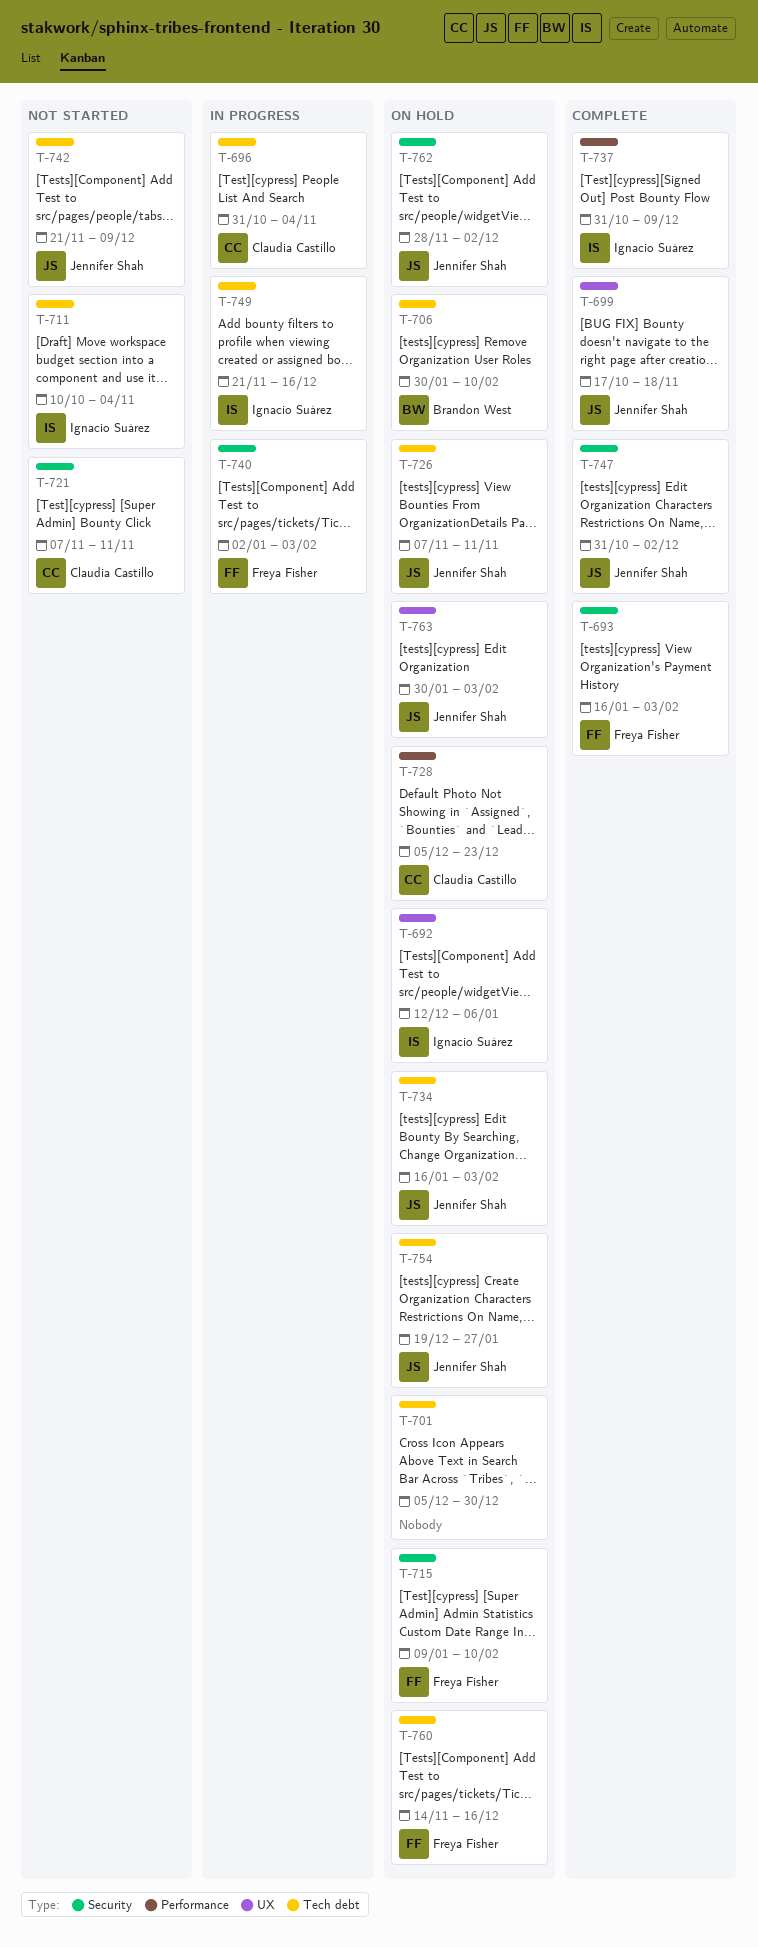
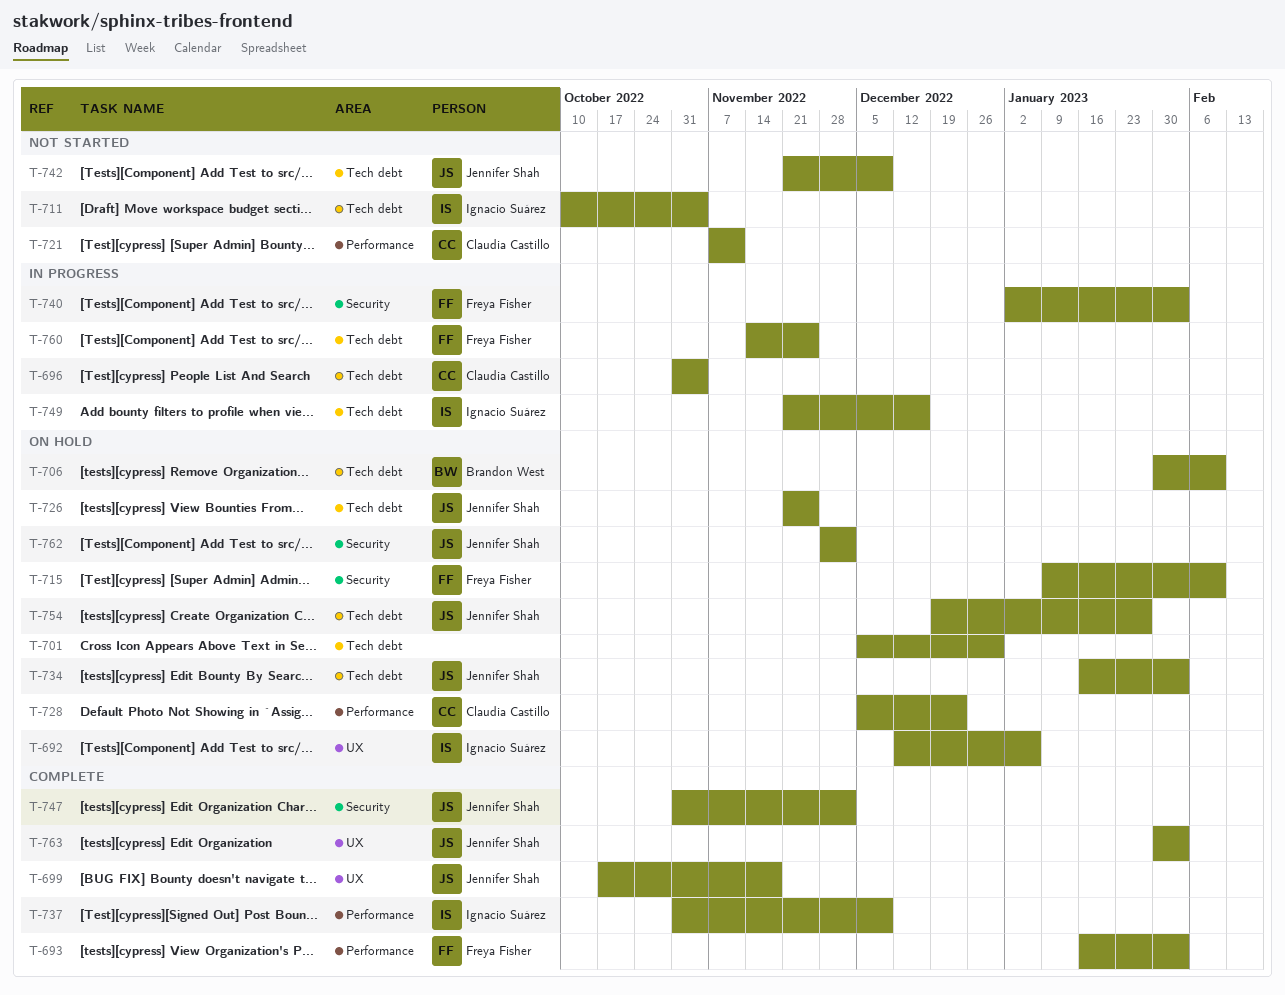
T-693, label: Security -> Performance
T-721, label: Security -> Performance
T-726, start: Nov 7 -> Nov 21
T-726, due: Nov 11 -> Nov 25
T-760, status: On hold -> In progress
T-760, due: Dec 16 -> Nov 25
T-763, status: On hold -> Complete

